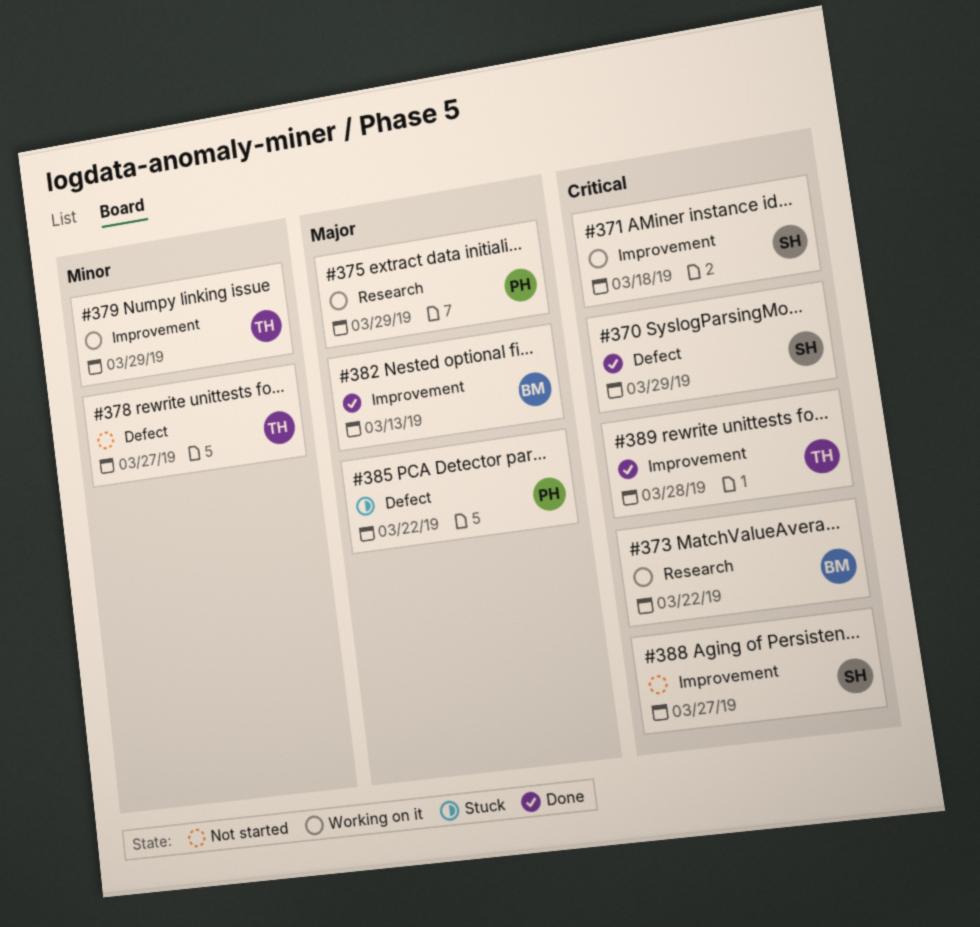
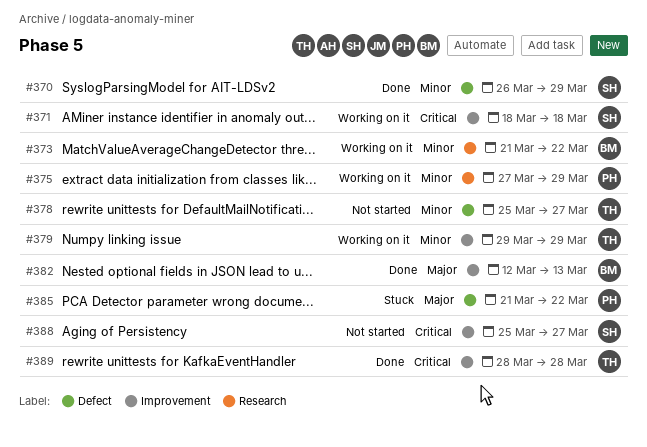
#370, priority: Critical -> Minor
#373, priority: Critical -> Minor
#375, priority: Major -> Minor

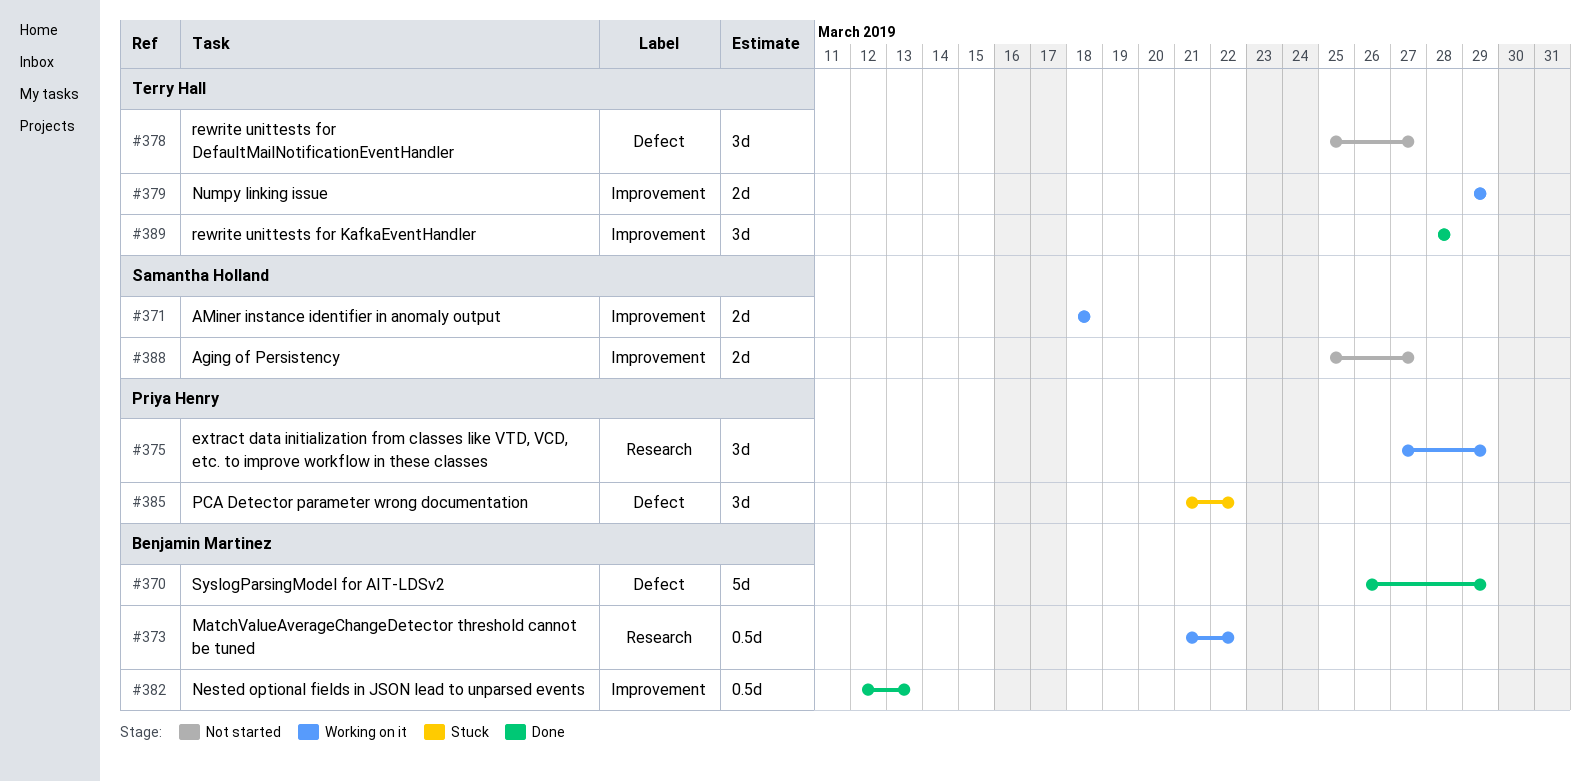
#370, owner: Samantha Holland -> Benjamin Martinez

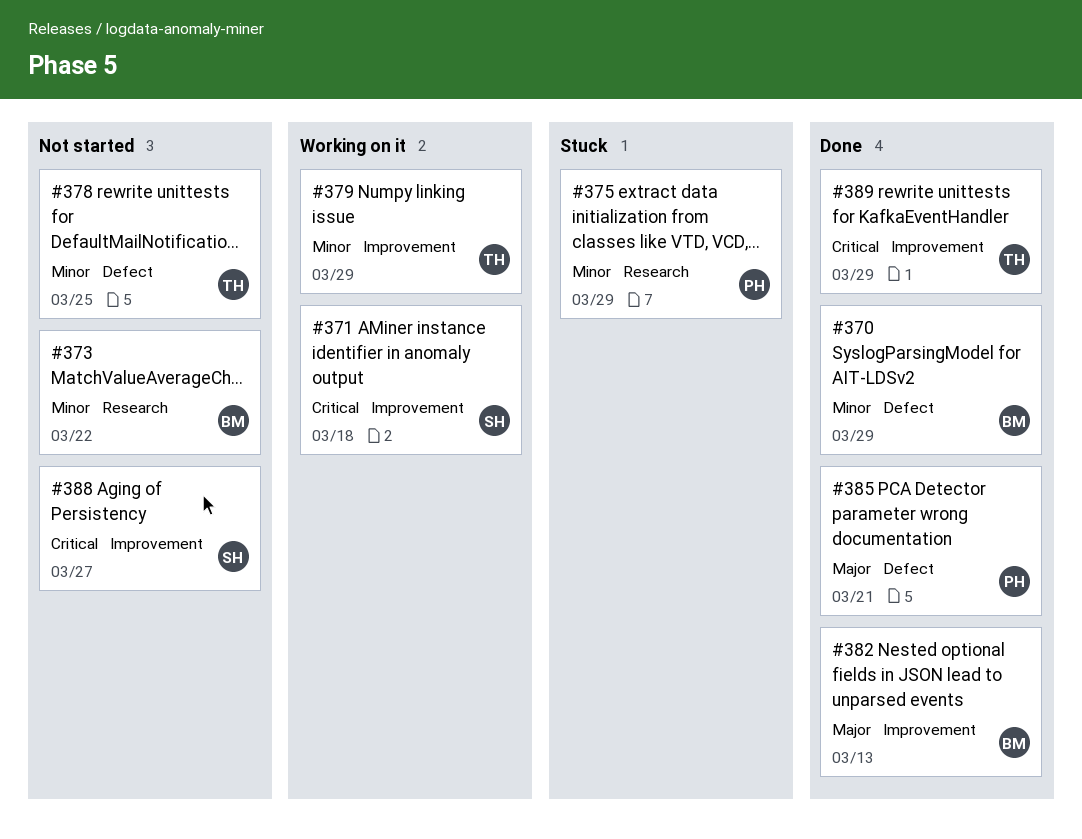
#373, status: Working on it -> Not started
#375, status: Working on it -> Stuck
#378, due: Mar 27 -> Mar 25
#385, status: Stuck -> Done
#385, due: Mar 22 -> Mar 21
#389, due: Mar 28 -> Mar 29

